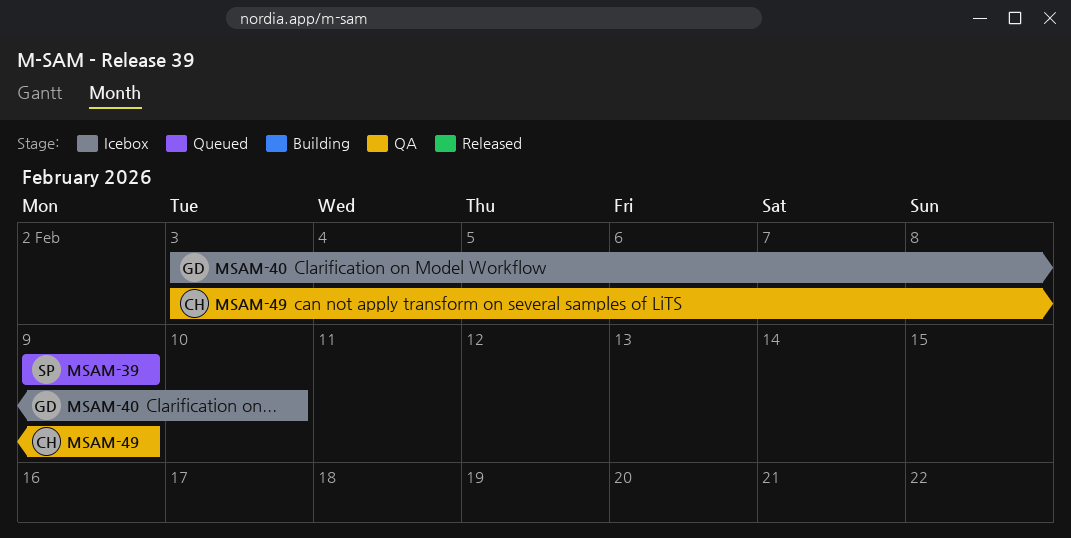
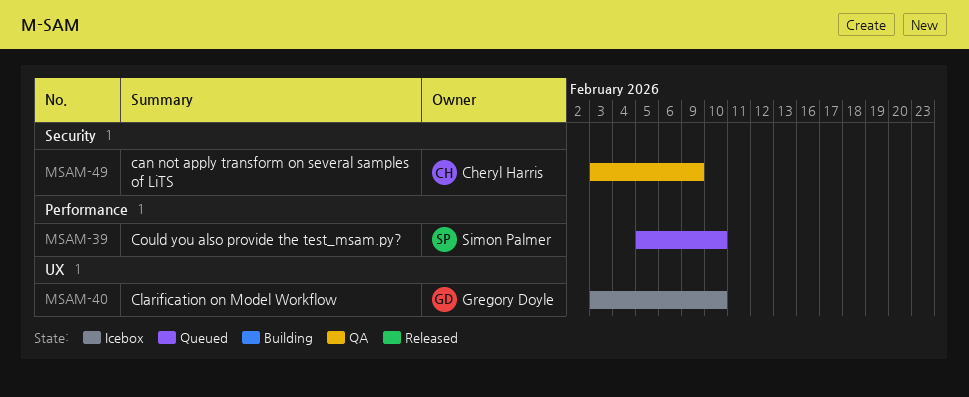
MSAM-39, start: Feb 9 -> Feb 5
MSAM-39, due: Feb 9 -> Feb 10

